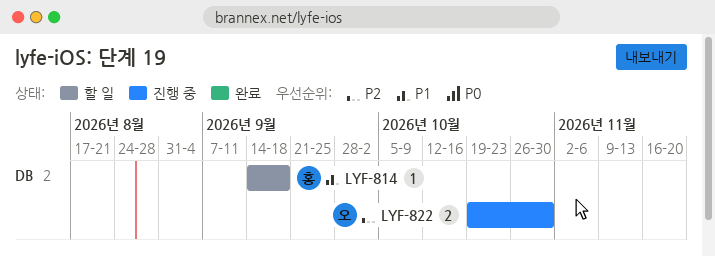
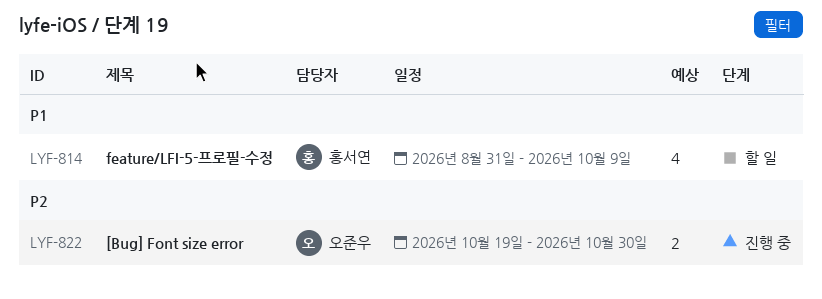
LYF-814, estimate: 1 -> 4
LYF-814, start: Sep 14 -> Aug 31
LYF-814, due: Sep 18 -> Oct 9

